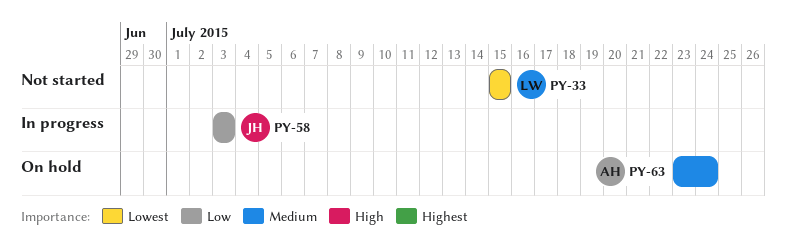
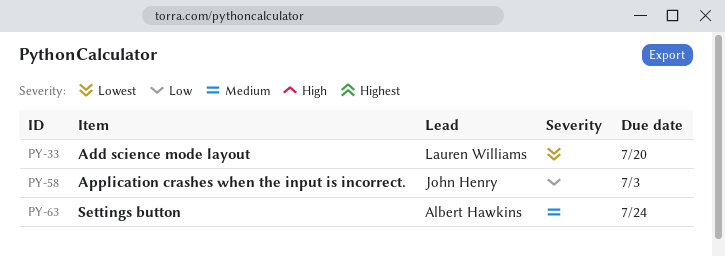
PY-33, due: Jul 15 -> Jul 20

